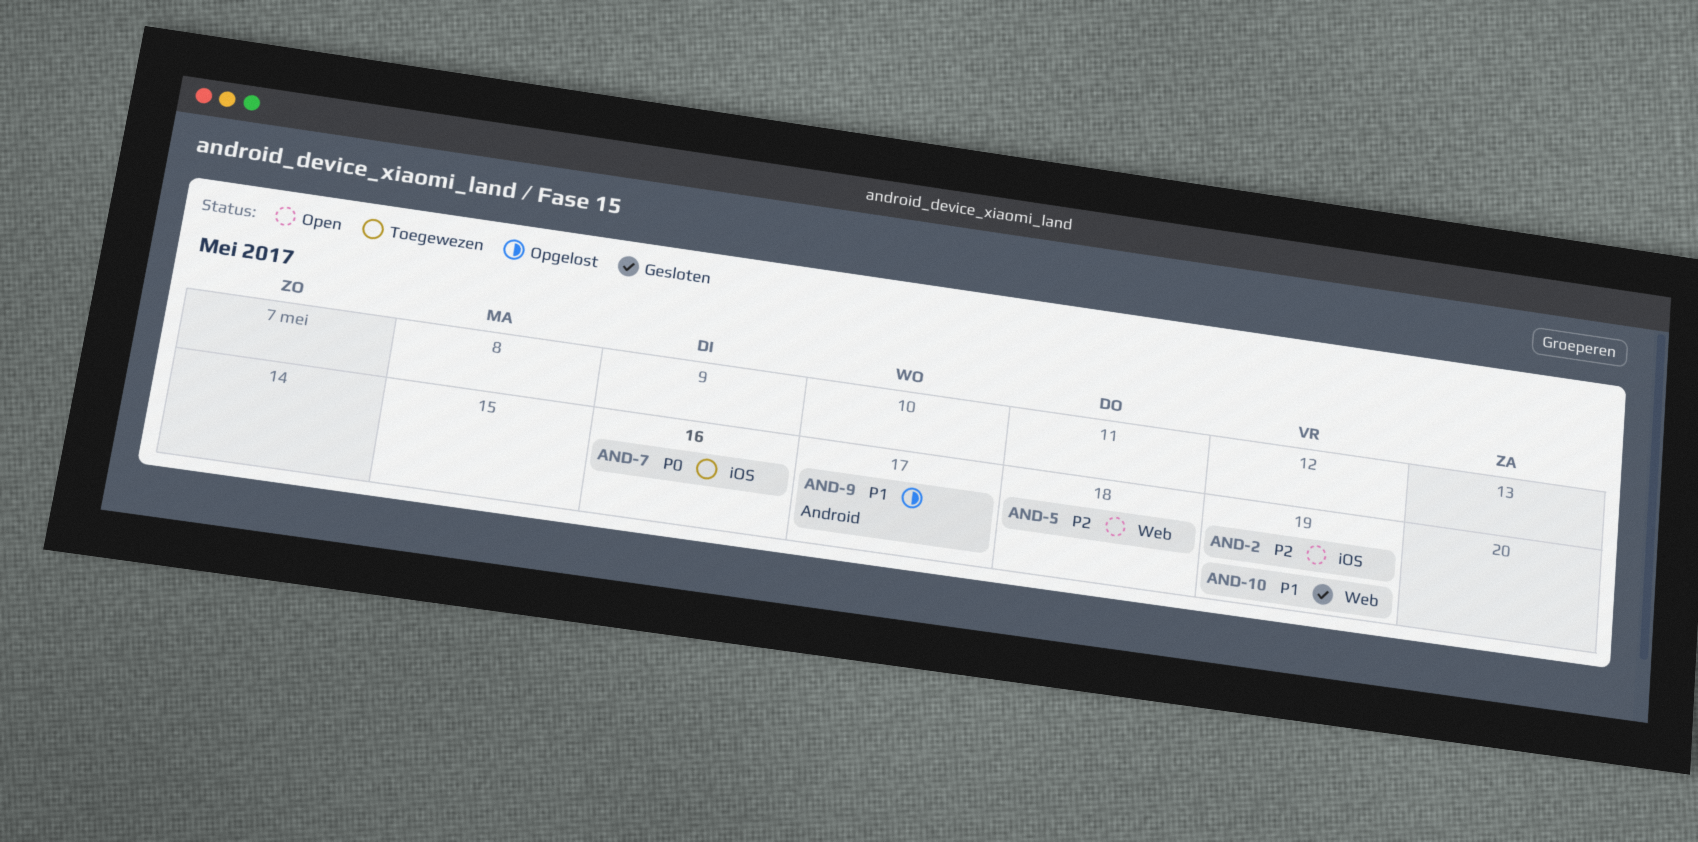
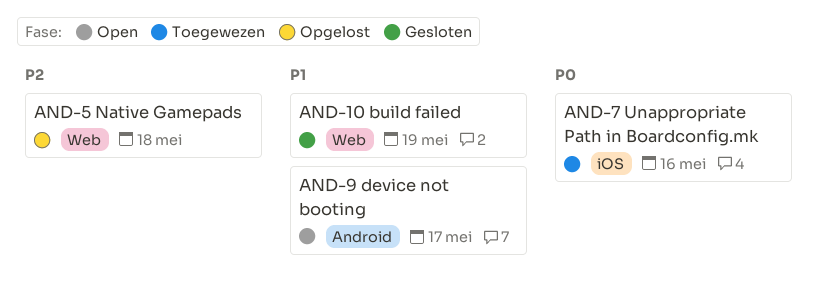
AND-2: present -> none
AND-5, status: Open -> Opgelost
AND-9, status: Opgelost -> Open

